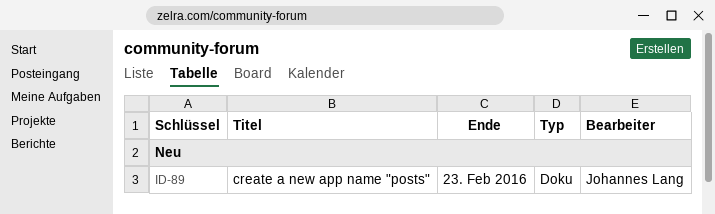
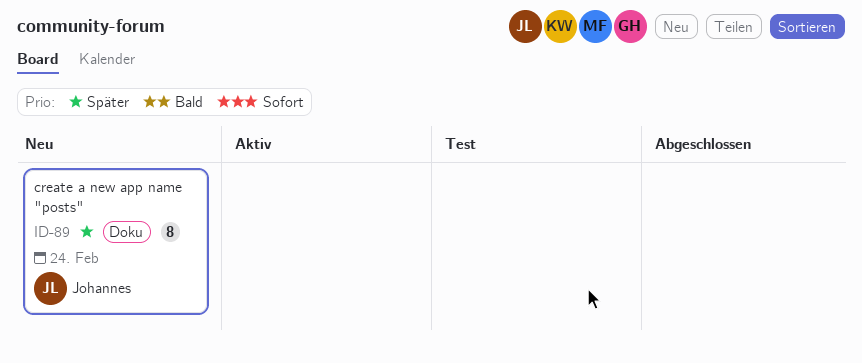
ID-89, due: Feb 23 -> Feb 24

